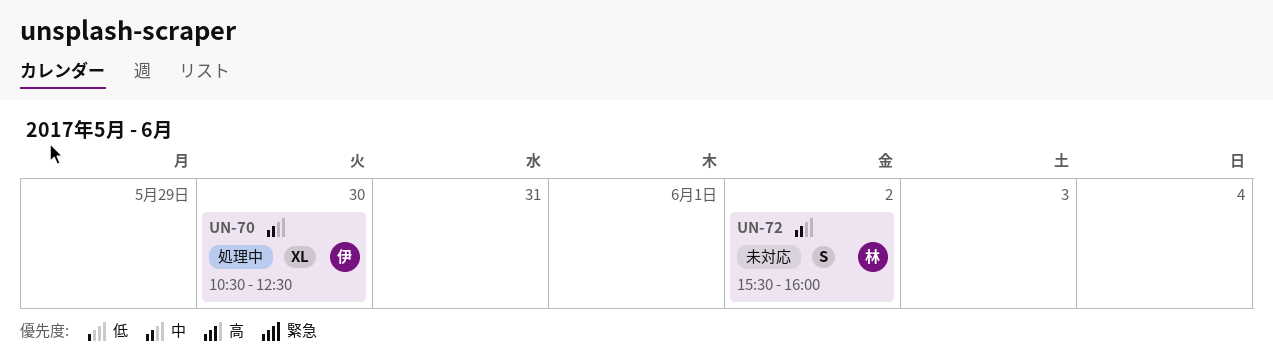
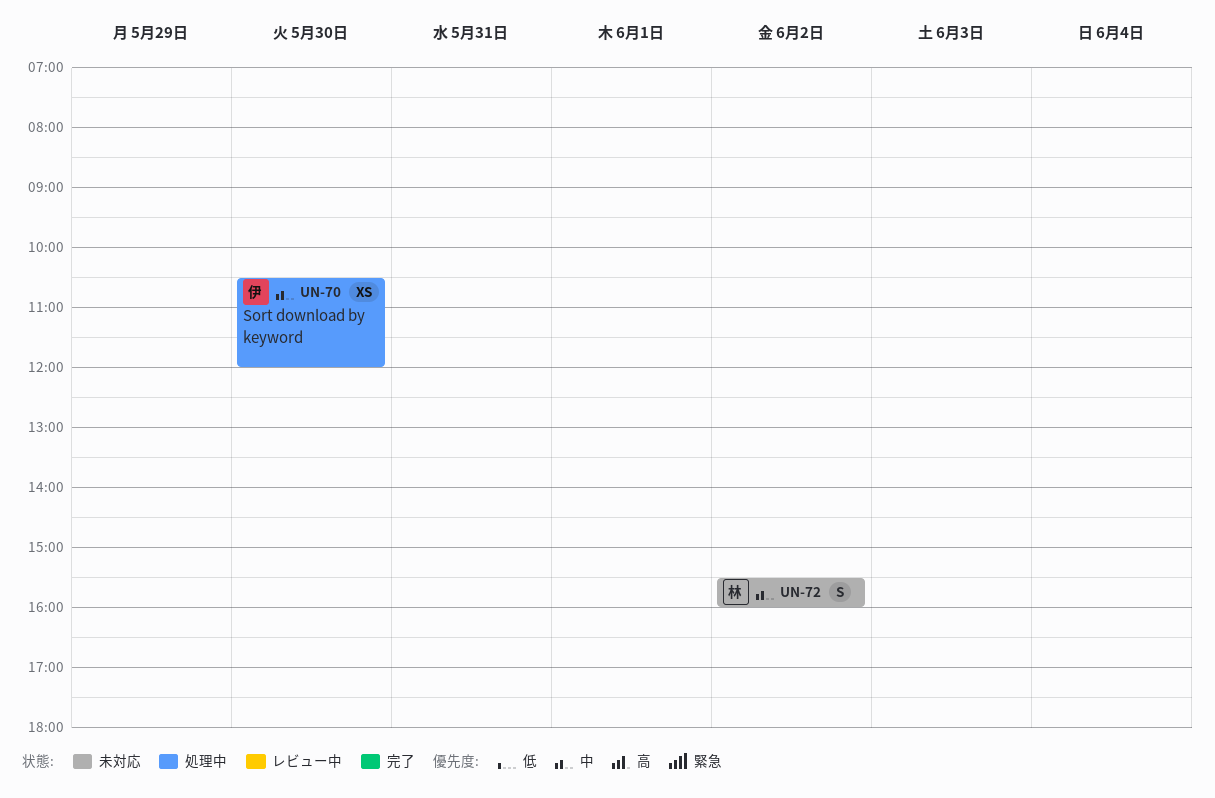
UN-70, estimate: XL -> XS
UN-70, ends: 12:30 -> 12:00

